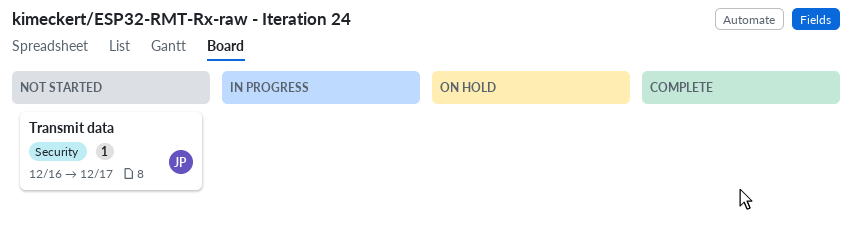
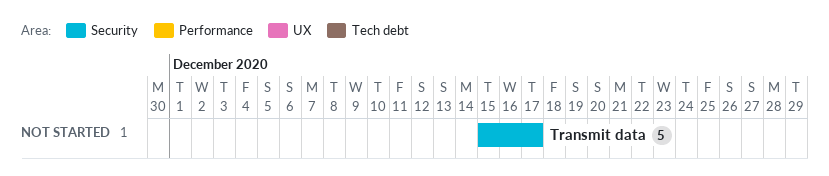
Transmit data, estimate: 1 -> 5
Transmit data, start: Dec 16 -> Dec 15

